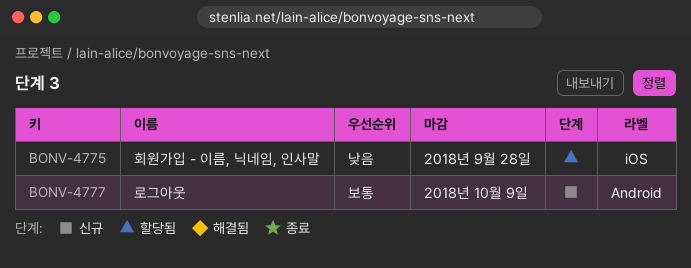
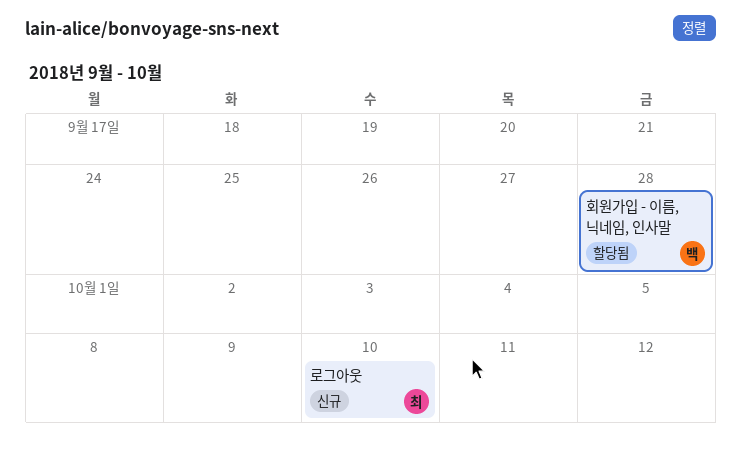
로그아웃, due: Oct 9 -> Oct 10

